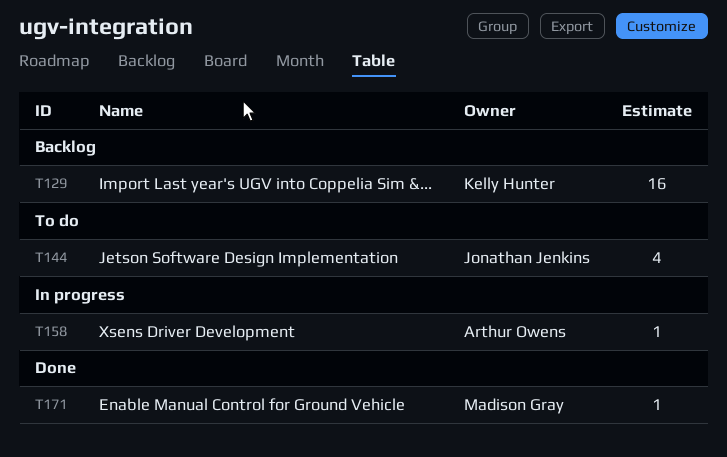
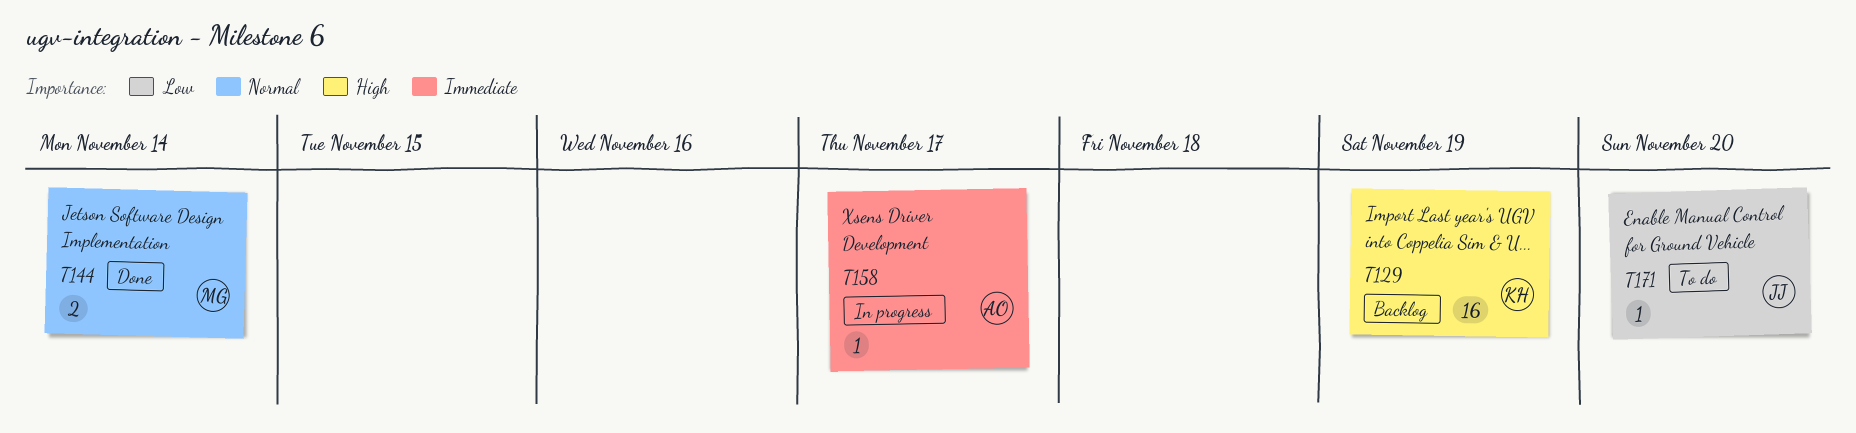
T144, status: To do -> Done
T144, owner: Jonathan Jenkins -> Madison Gray
T144, estimate: 4 -> 2
T171, status: Done -> To do
T171, owner: Madison Gray -> Jonathan Jenkins

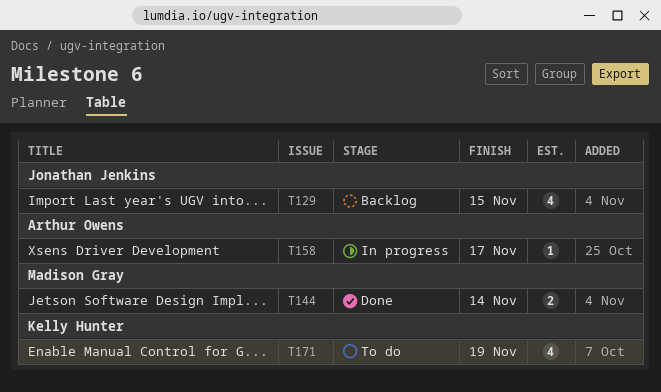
T129, owner: Kelly Hunter -> Jonathan Jenkins
T129, estimate: 16 -> 4
T129, due: Nov 19 -> Nov 15
T171, owner: Jonathan Jenkins -> Kelly Hunter
T171, estimate: 1 -> 4
T171, due: Nov 20 -> Nov 19

